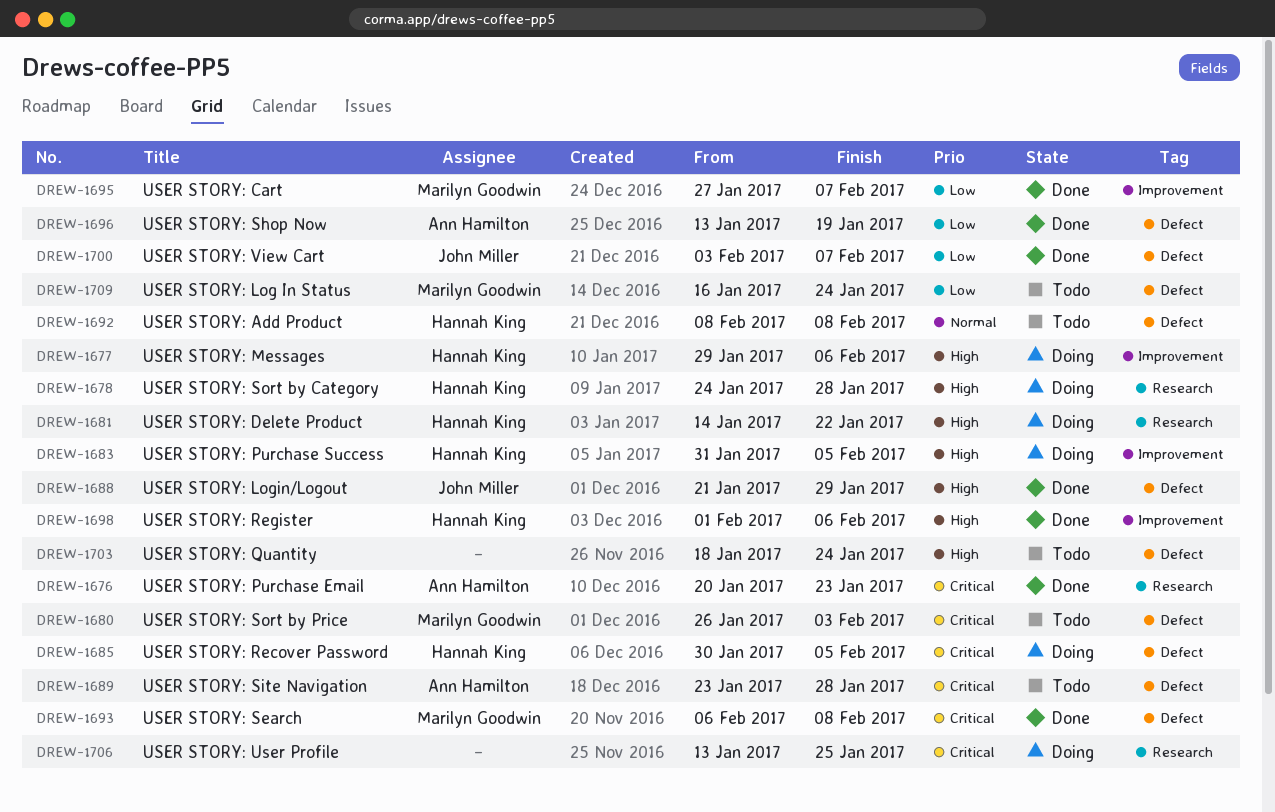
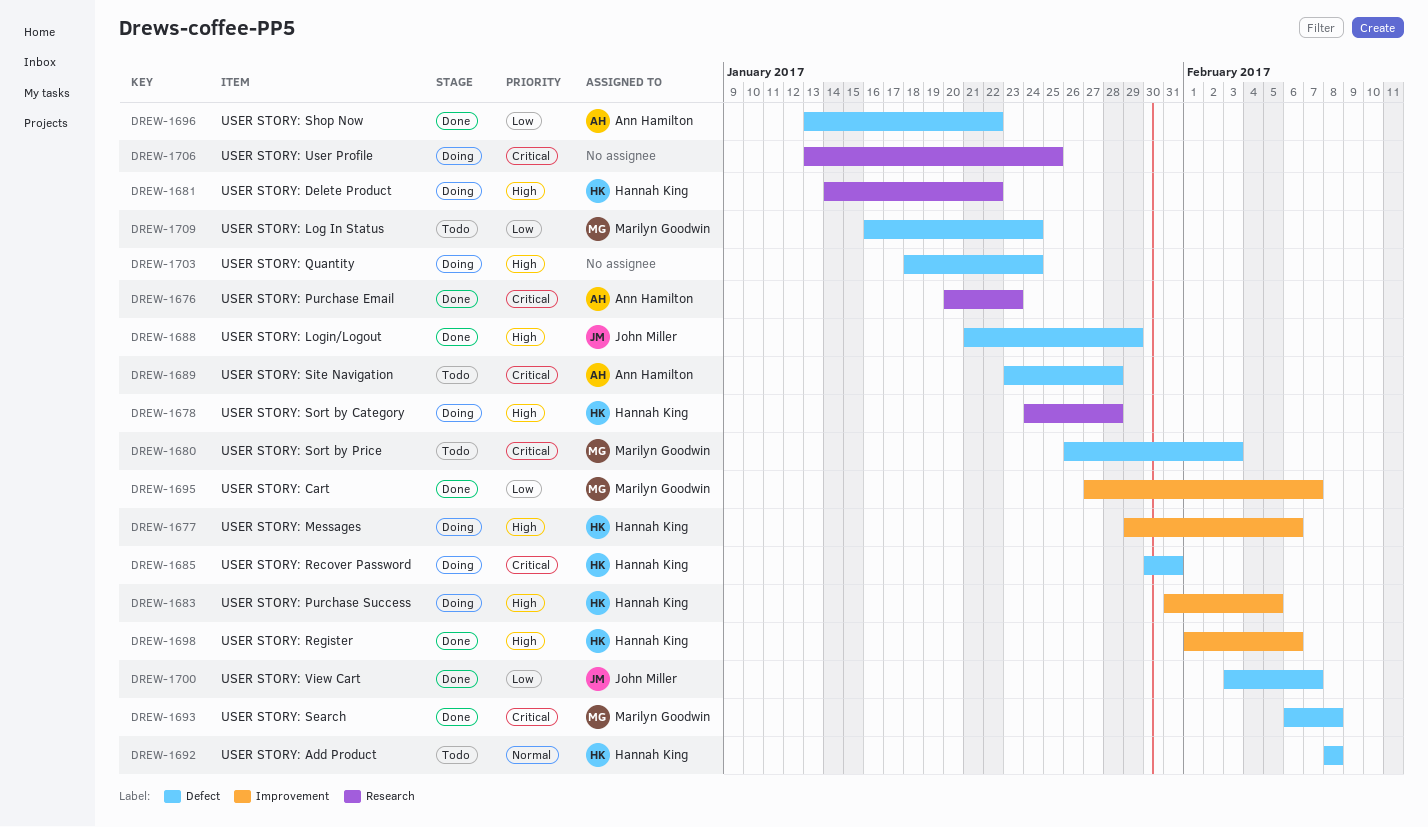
DREW-1685, due: Feb 5 -> Jan 31
DREW-1696, due: Jan 19 -> Jan 22
DREW-1703, status: Todo -> Doing

